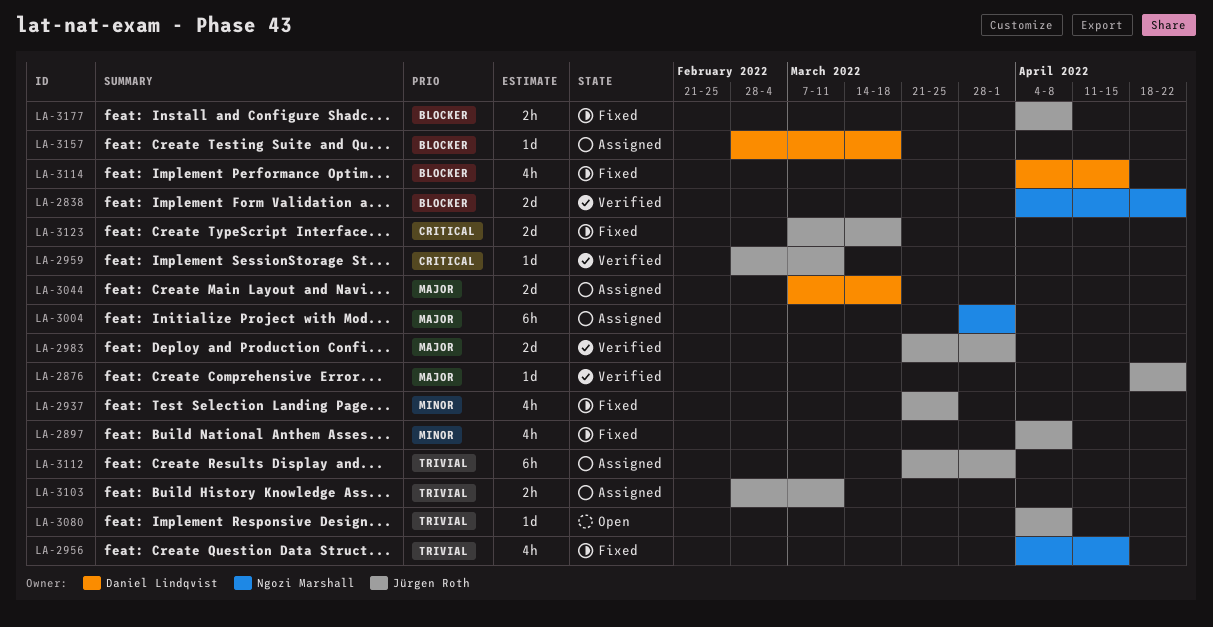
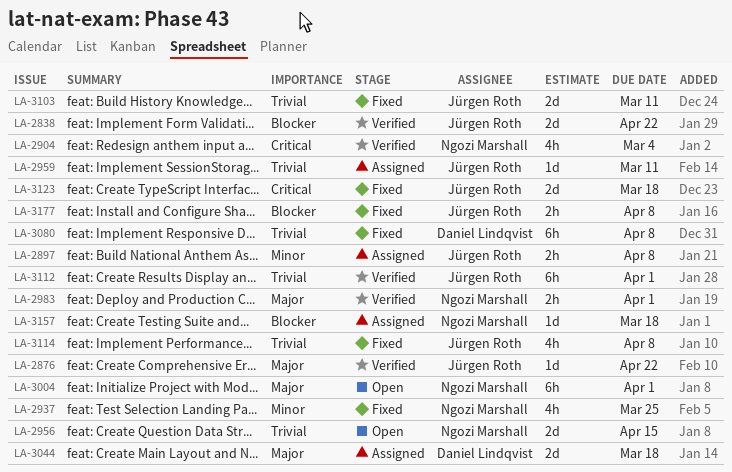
LA-2838, owner: Ngozi Marshall -> Jürgen Roth
LA-2897, status: Fixed -> Assigned
LA-2897, estimate: 4h -> 2h
LA-2904: none -> present
LA-2937, owner: Jürgen Roth -> Ngozi Marshall
LA-2956, status: Fixed -> Open
LA-2956, estimate: 4h -> 2d
LA-2959, status: Verified -> Assigned
LA-2959, priority: Critical -> Trivial
LA-2983, owner: Jürgen Roth -> Ngozi Marshall
LA-2983, estimate: 2d -> 2h
LA-3004, status: Assigned -> Open
LA-3080, status: Open -> Fixed
LA-3080, owner: Jürgen Roth -> Daniel Lindqvist
LA-3080, estimate: 1d -> 6h
LA-3103, status: Assigned -> Fixed
LA-3103, estimate: 2h -> 2d
LA-3112, status: Assigned -> Verified
LA-3114, owner: Daniel Lindqvist -> Jürgen Roth
LA-3114, priority: Blocker -> Trivial
LA-3114, due: Apr 15 -> Apr 8
LA-3157, owner: Daniel Lindqvist -> Ngozi Marshall

